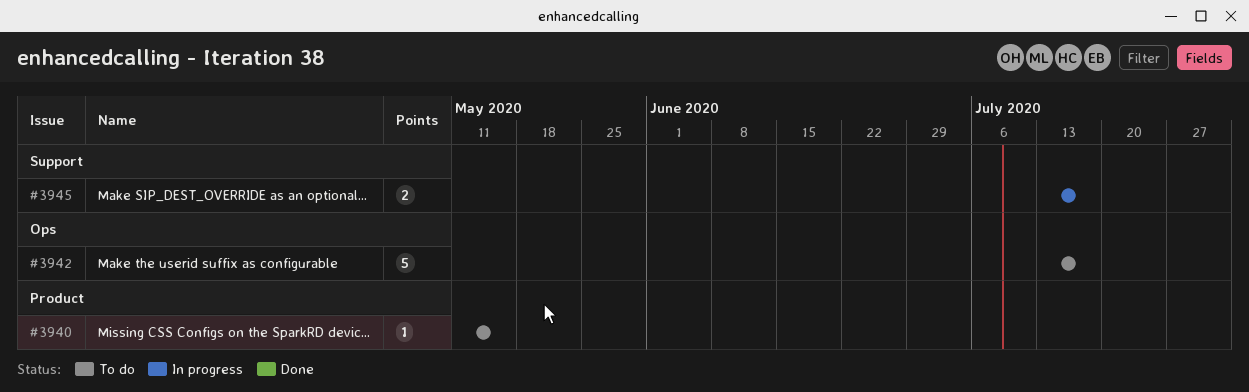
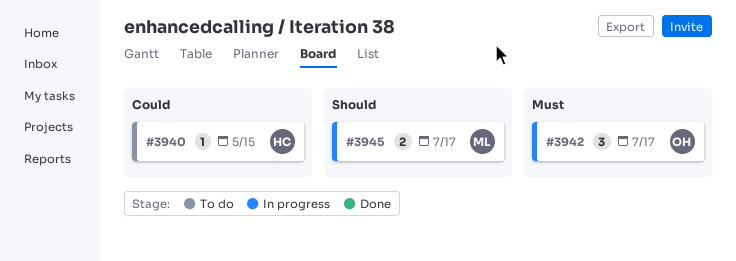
#3942, status: To do -> In progress
#3942, estimate: 5 -> 3

